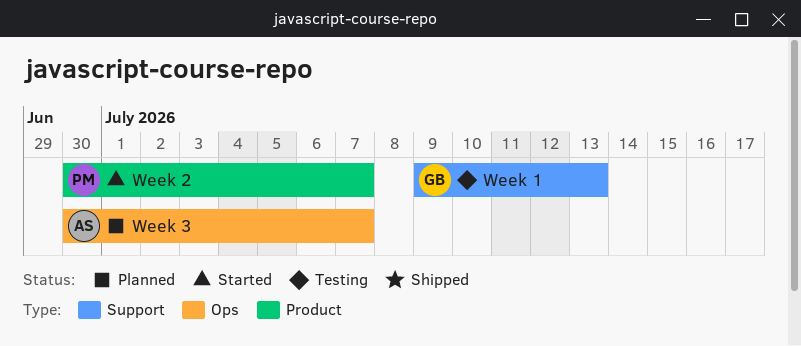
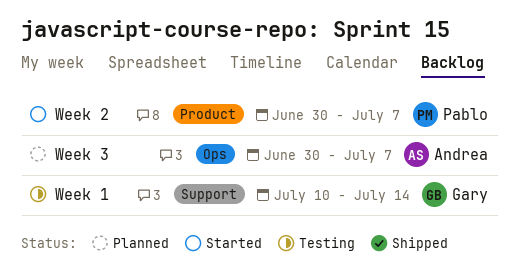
Week 1, start: Jul 9 -> Jul 10
Week 1, due: Jul 13 -> Jul 14

